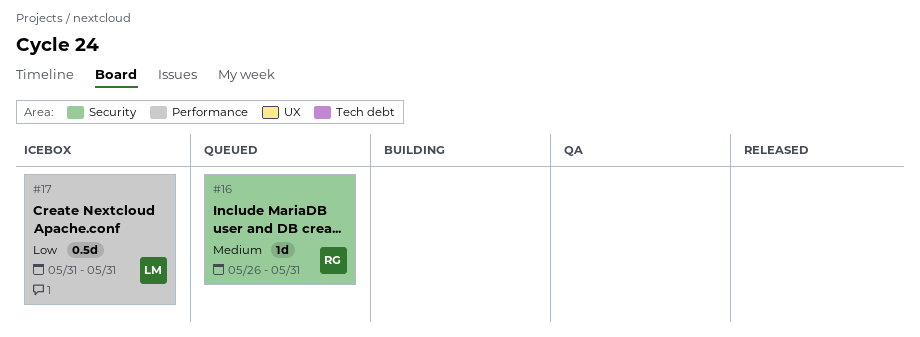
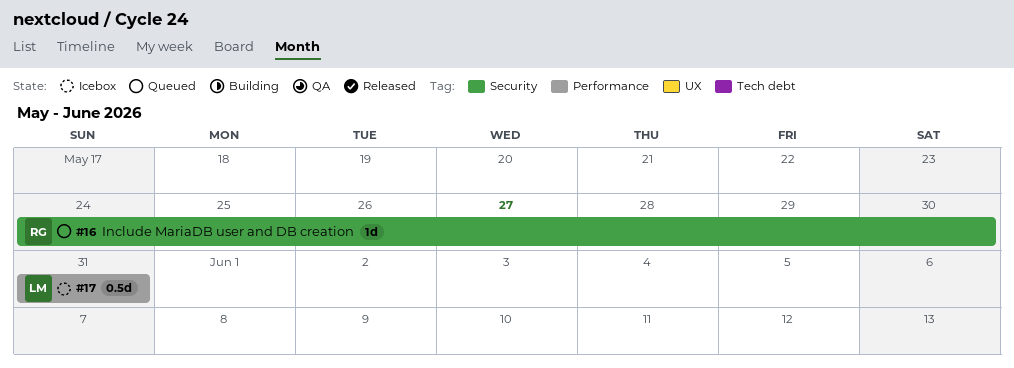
#16, start: May 26 -> May 24
#16, due: May 31 -> May 30

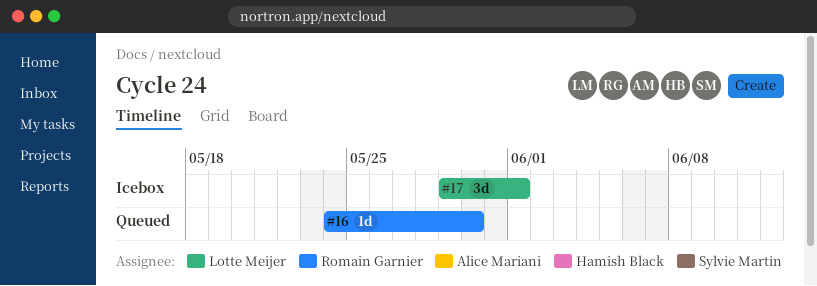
#17, estimate: 0.5d -> 3d
#17, start: May 31 -> May 29
#17, due: May 31 -> Jun 1

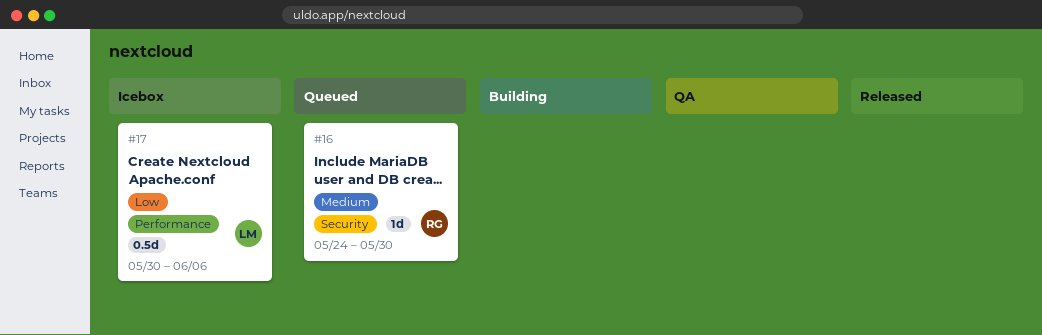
#17, estimate: 3d -> 0.5d
#17, start: May 29 -> May 30
#17, due: Jun 1 -> Jun 6

